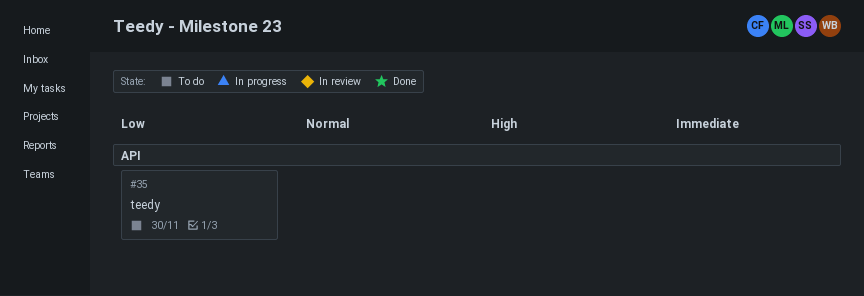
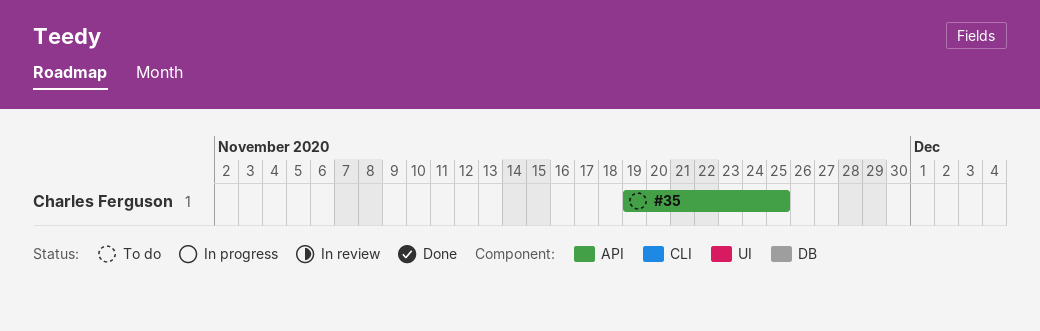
#35, due: Nov 30 -> Nov 25

